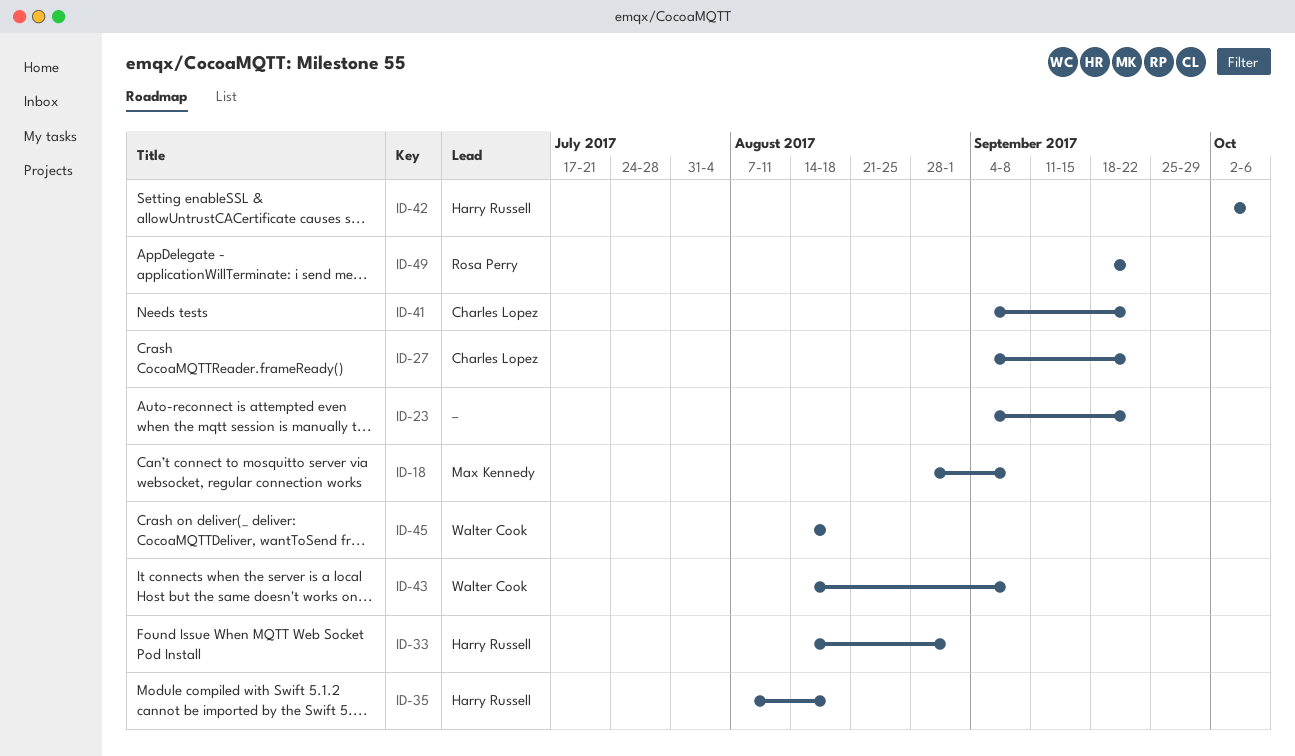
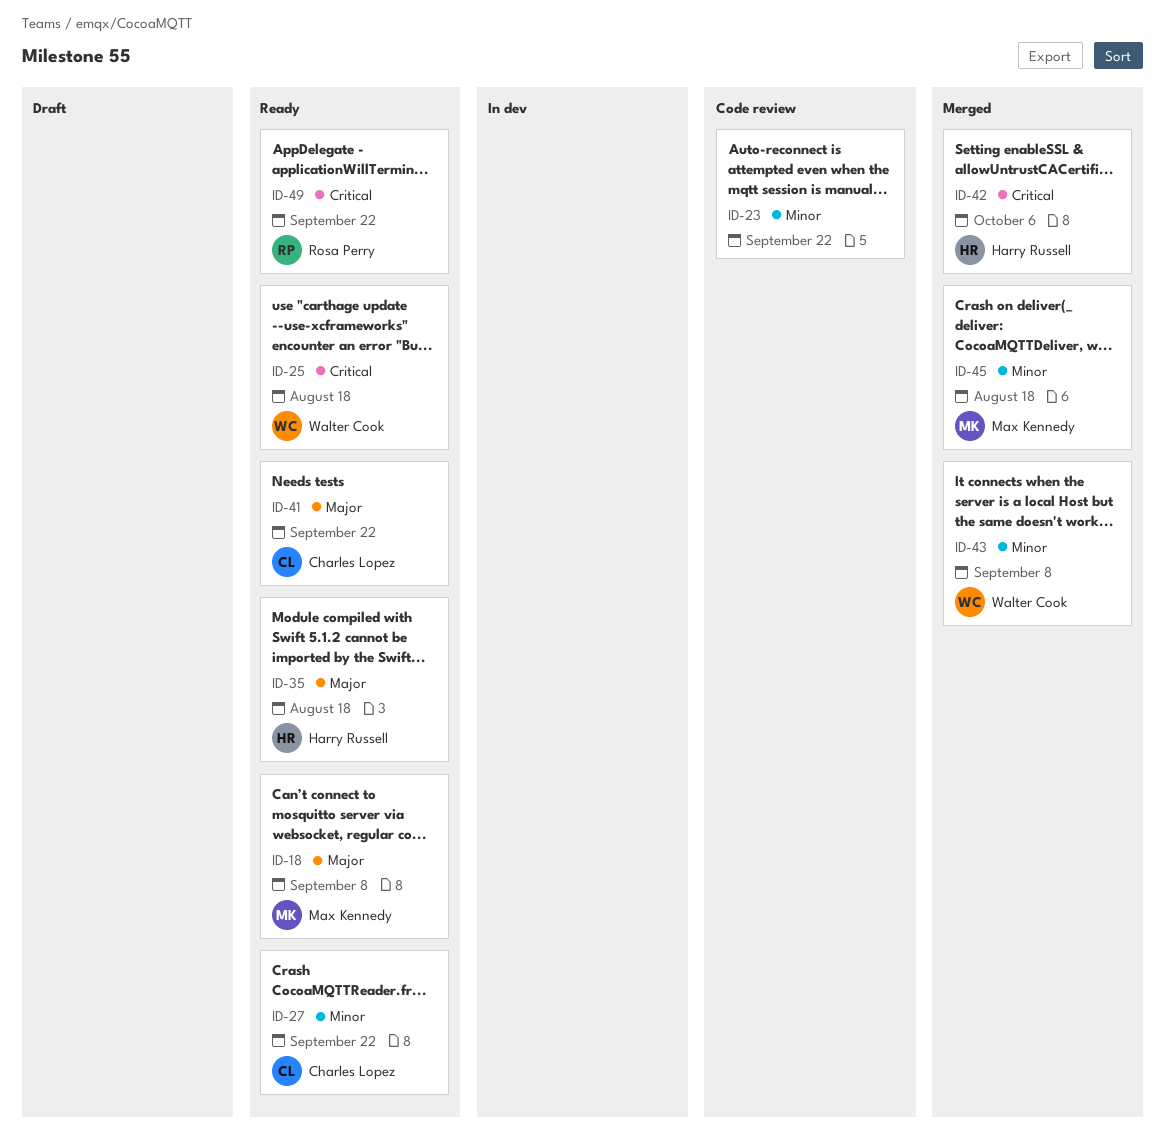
ID-25: none -> present
ID-33: present -> none
ID-45, owner: Walter Cook -> Max Kennedy

